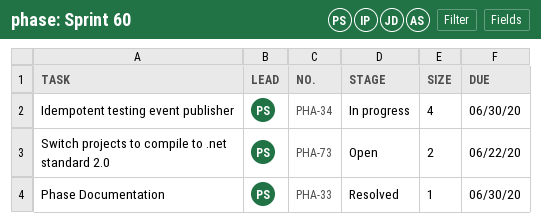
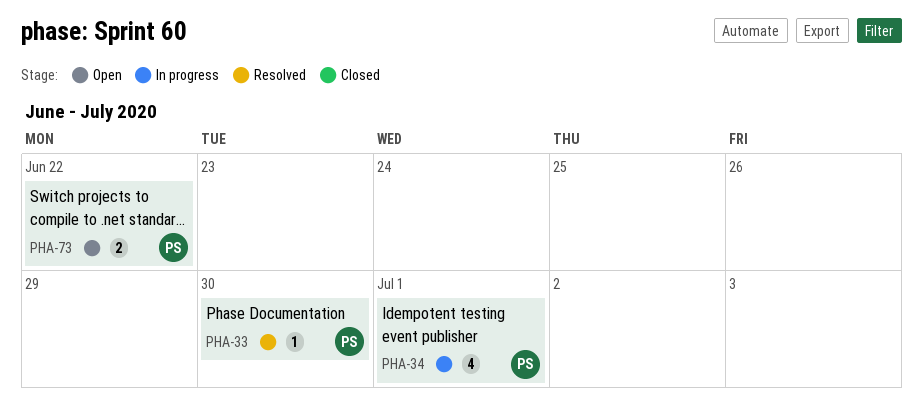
PHA-34, due: Jun 30 -> Jul 1

